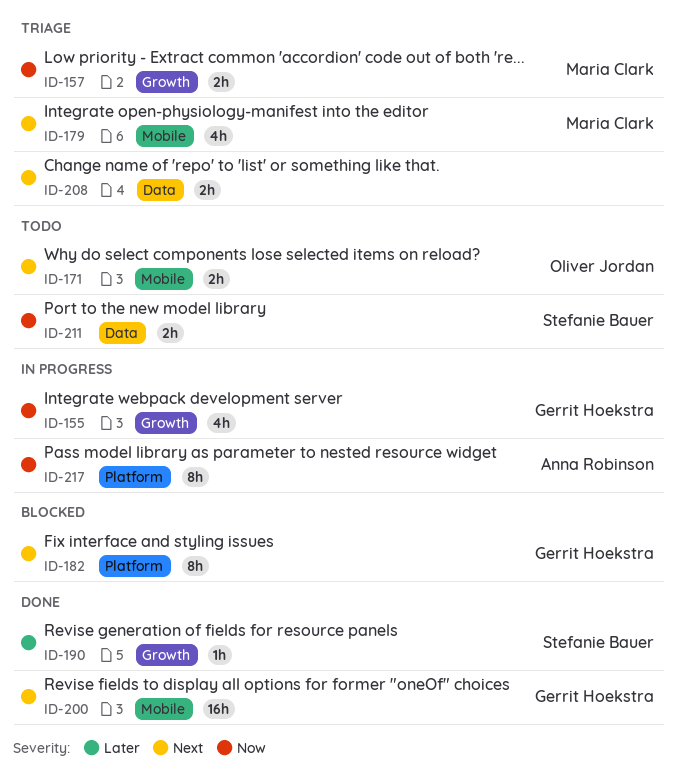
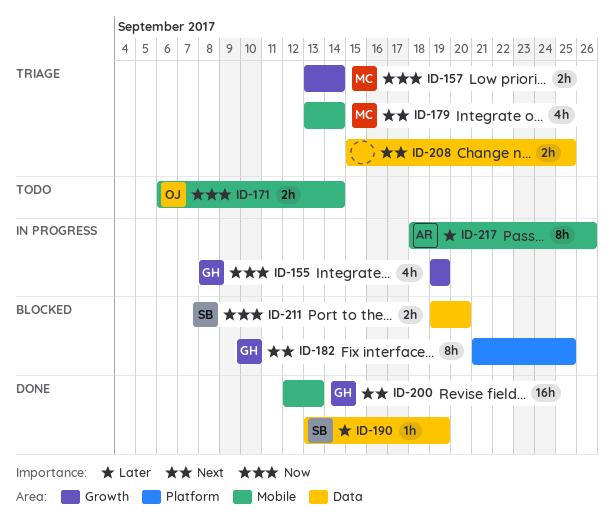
ID-171, priority: Next -> Now
ID-190, label: Growth -> Data
ID-211, status: Todo -> Blocked
ID-217, priority: Now -> Later
ID-217, label: Platform -> Mobile

